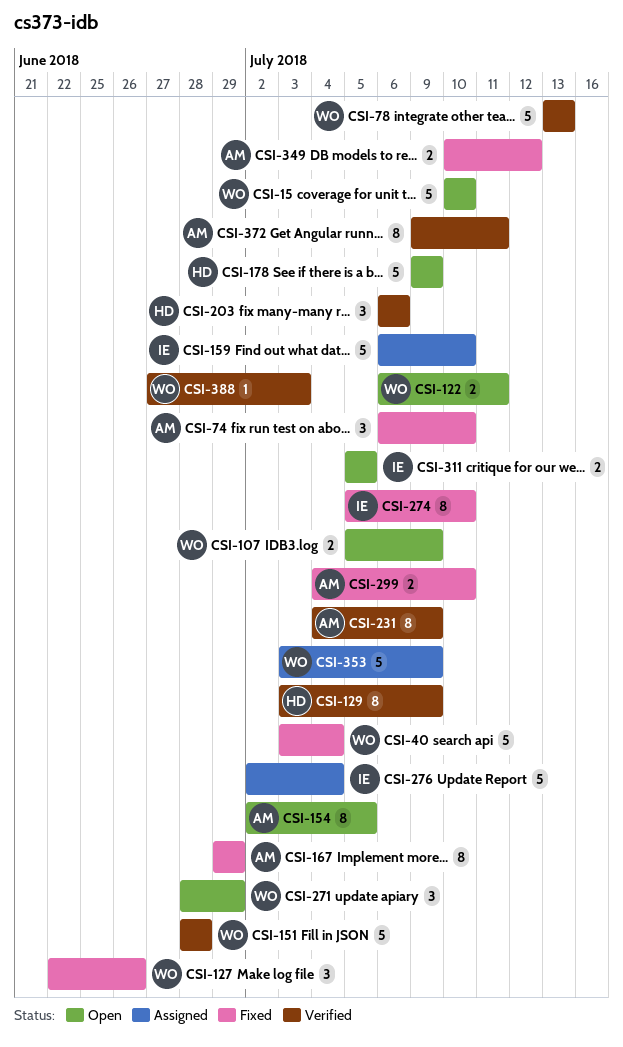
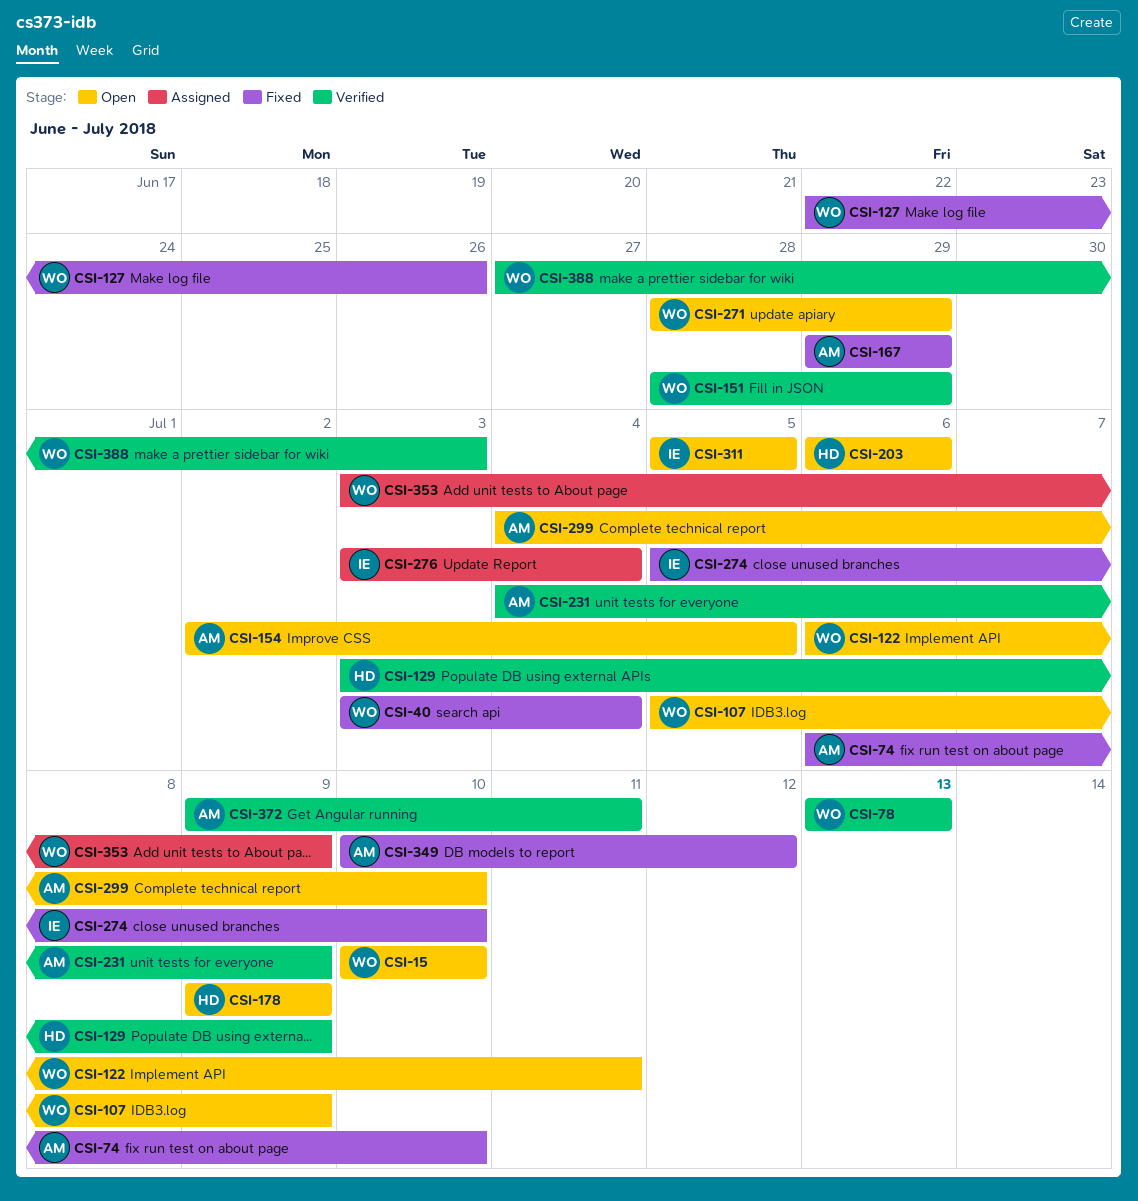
CSI-151, due: Jun 28 -> Jun 29
CSI-159: present -> none
CSI-203, status: Verified -> Open
CSI-276, start: Jul 2 -> Jul 3
CSI-299, status: Fixed -> Open

